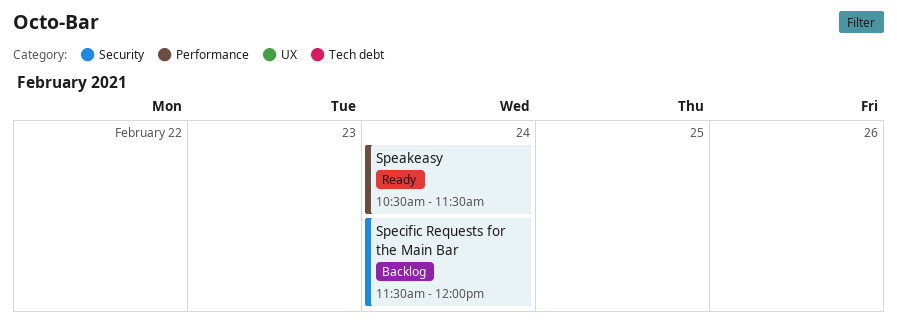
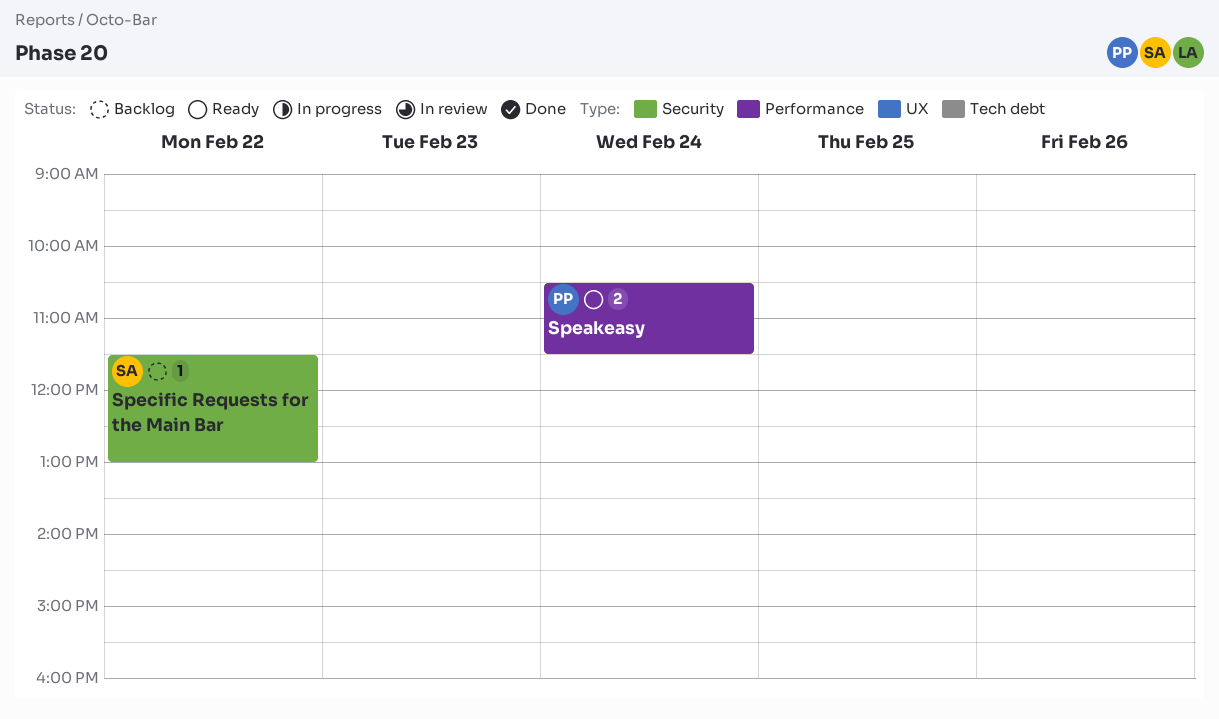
Specific Requests for the Main Bar, day: Feb 24 -> Feb 22
Specific Requests for the Main Bar, ends: 12:00 -> 13:00

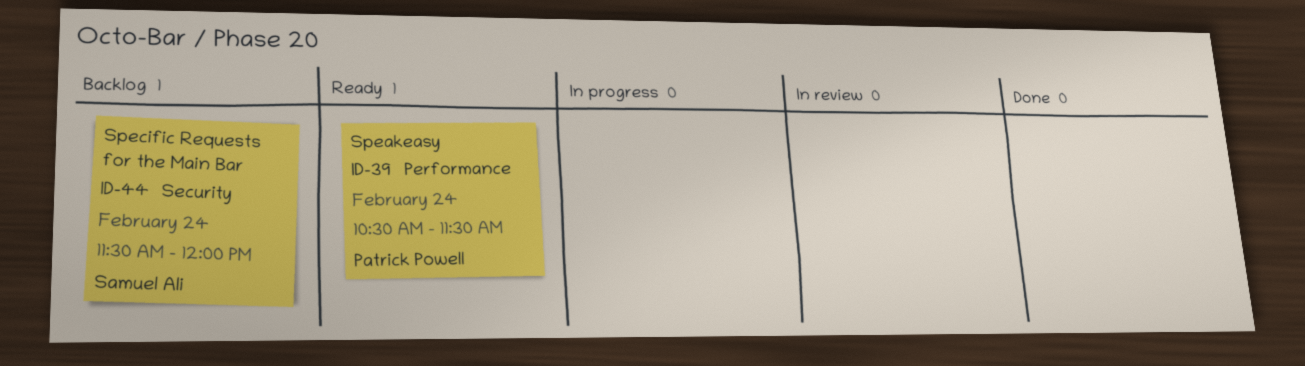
Specific Requests for the Main Bar, day: Feb 22 -> Feb 24
Specific Requests for the Main Bar, ends: 13:00 -> 12:00

